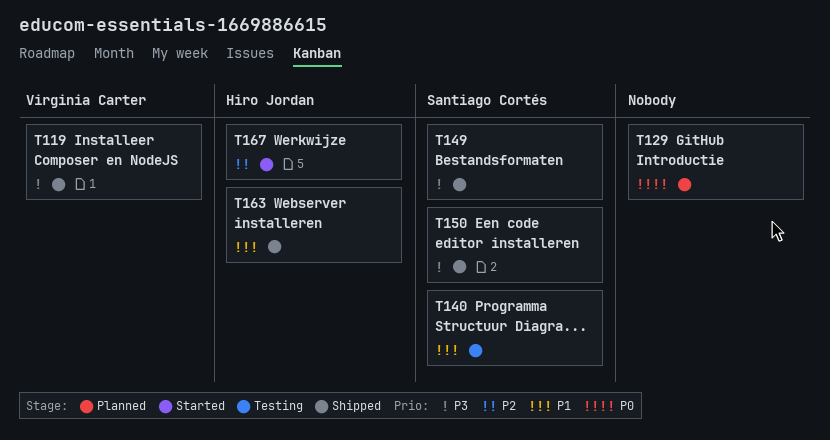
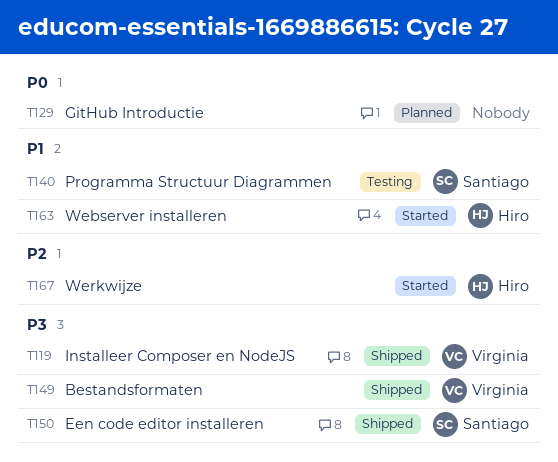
T149, owner: Santiago Cortés -> Virginia Carter
T163, status: Shipped -> Started

